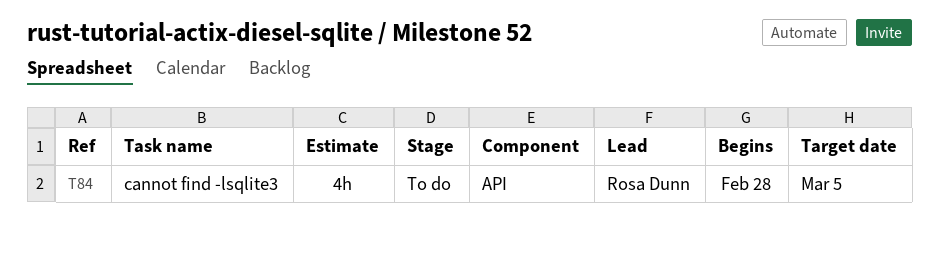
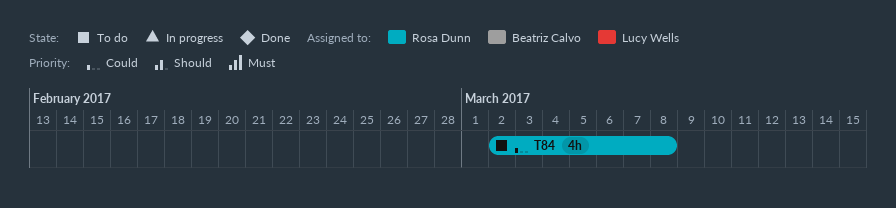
T84, start: Feb 28 -> Mar 2
T84, due: Mar 5 -> Mar 8

